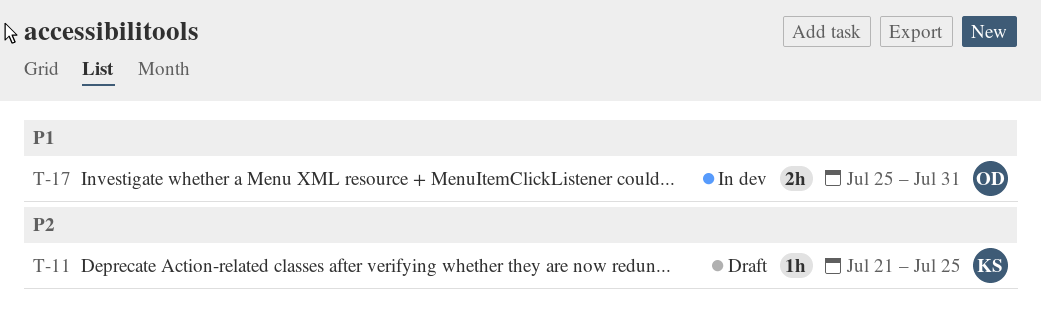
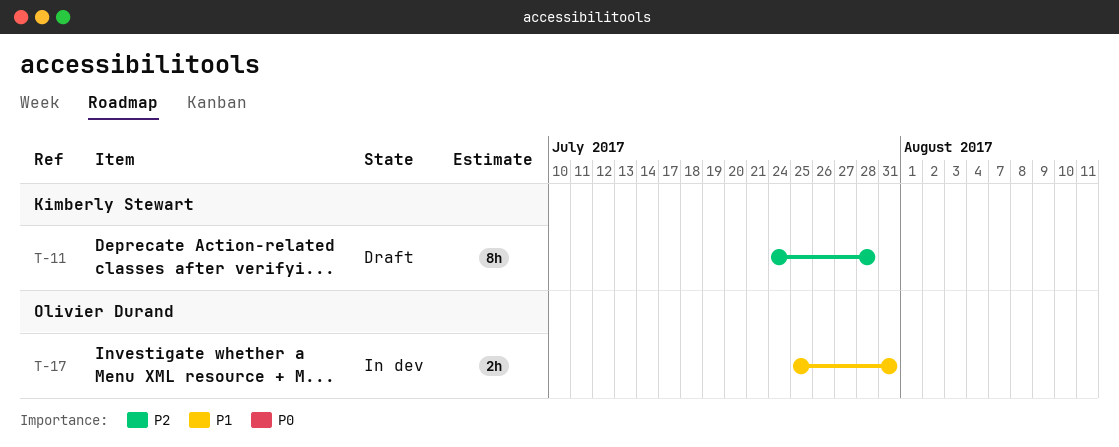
T-11, estimate: 1h -> 8h
T-11, start: Jul 21 -> Jul 24
T-11, due: Jul 25 -> Jul 28

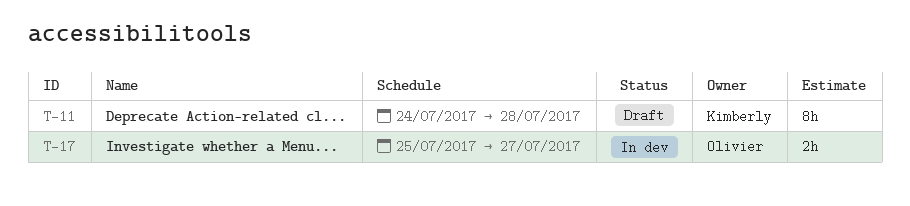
T-17, due: Jul 31 -> Jul 27

